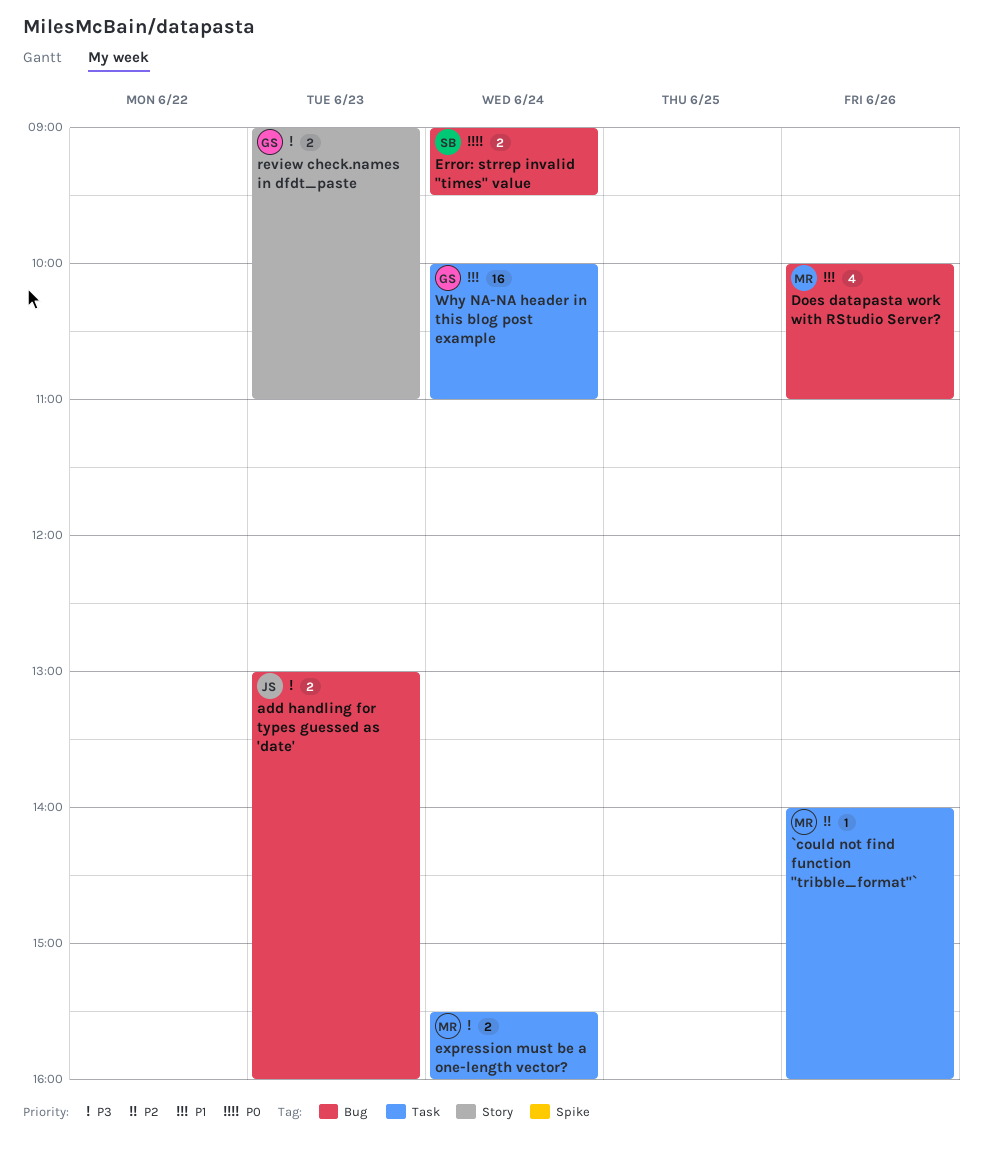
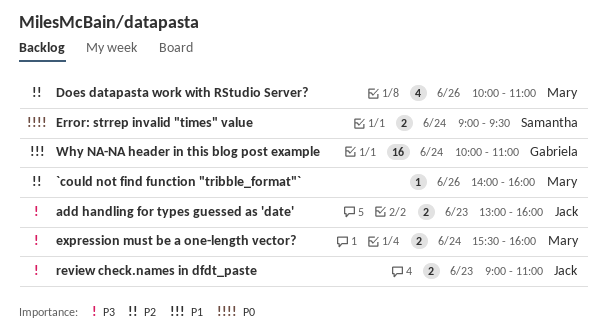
Does datapasta work with RStudio Server?, priority: P1 -> P2
review check.names in dfdt_paste, owner: Gabriela -> Jack

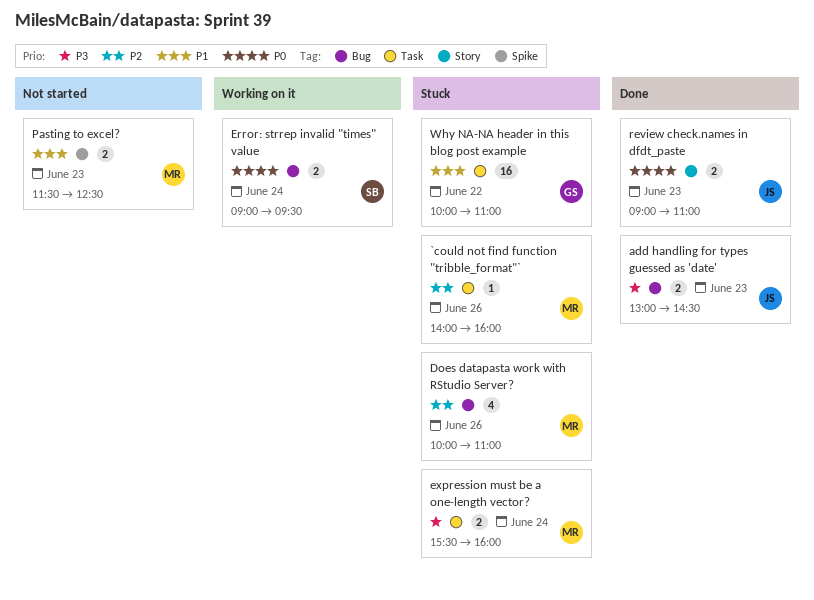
add handling for types guessed as 'date', ends: 16:00 -> 14:30
Pasting to excel?: none -> present
review check.names in dfdt_paste, priority: P3 -> P0
Why NA-NA header in this blog post example, day: Jun 24 -> Jun 22

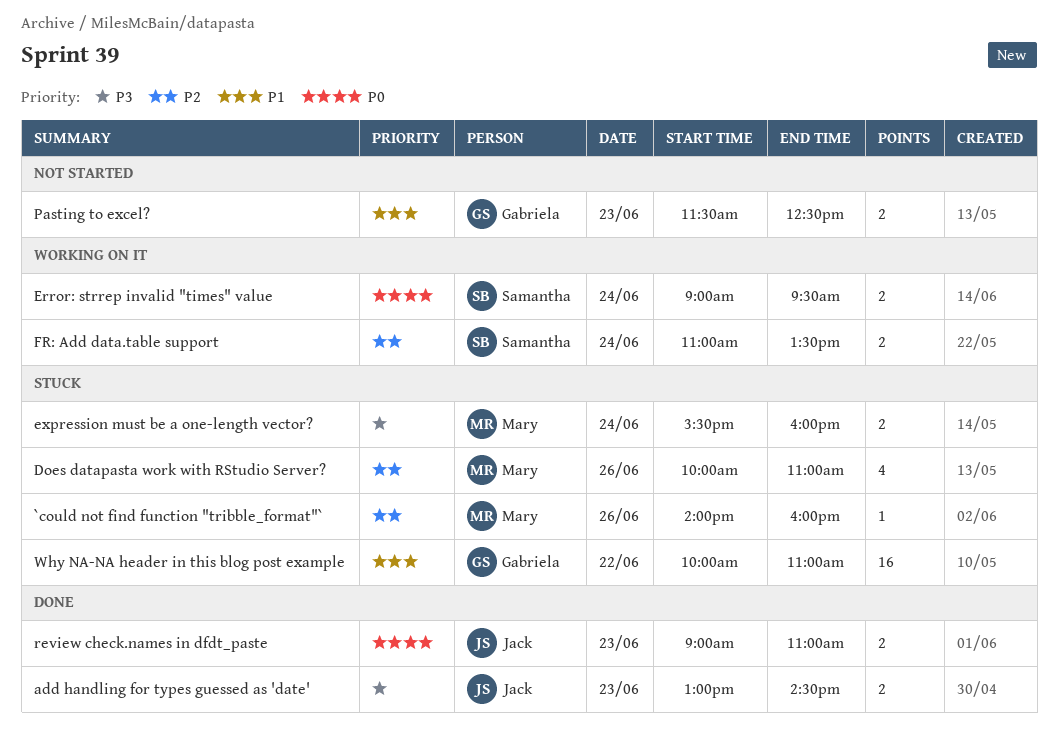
FR: Add data.table support: none -> present
Pasting to excel?, owner: Mary -> Gabriela

